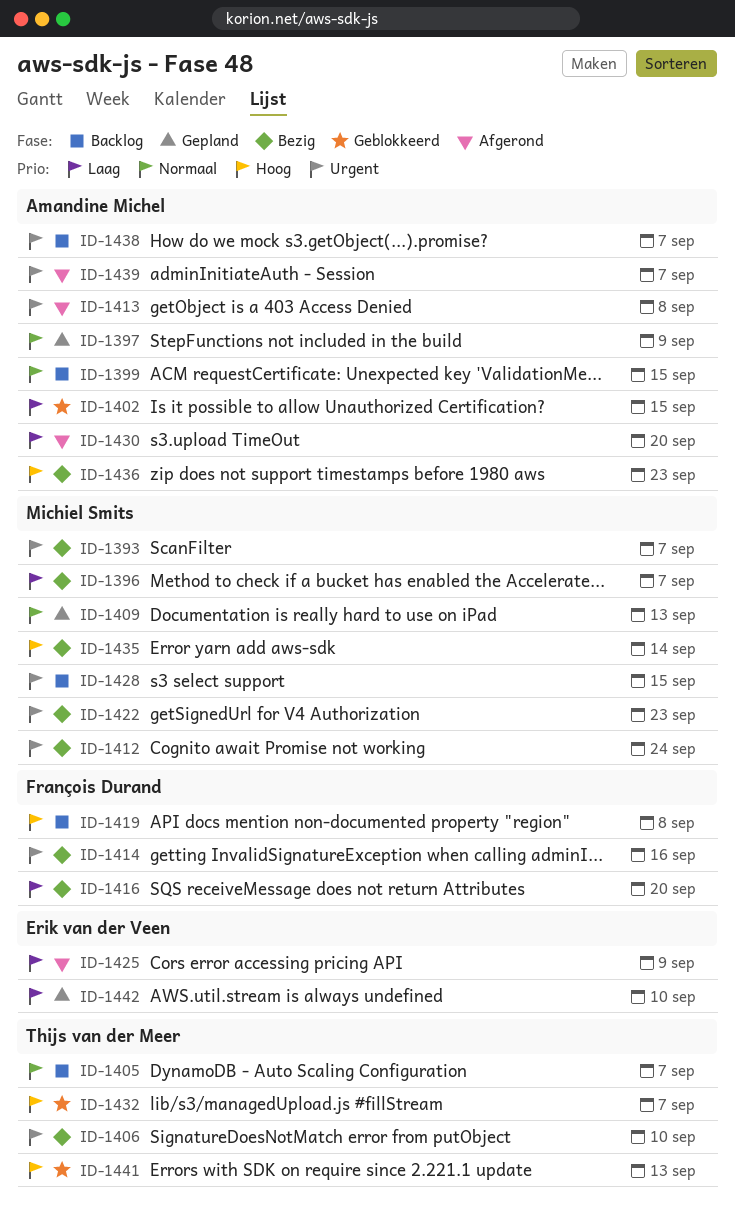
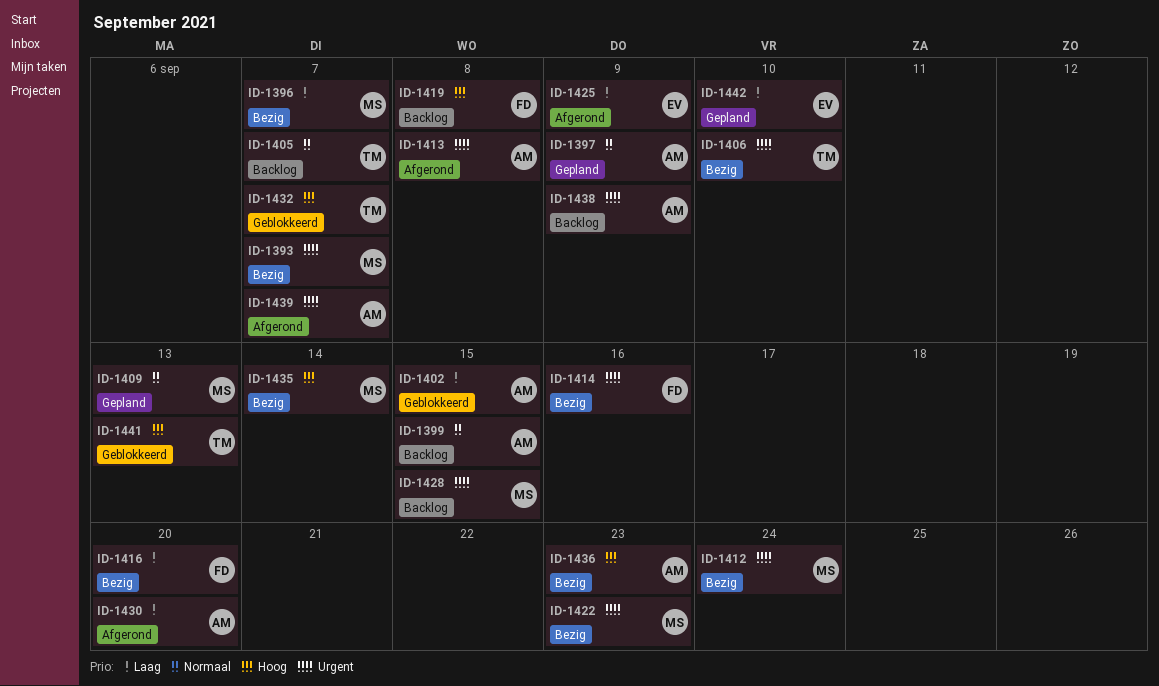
ID-1438, due: Sep 7 -> Sep 9

